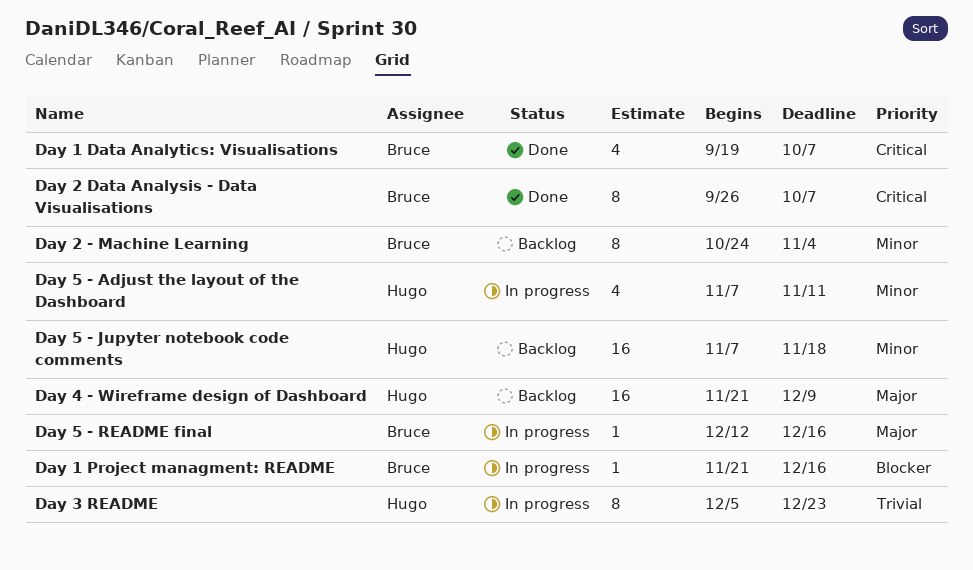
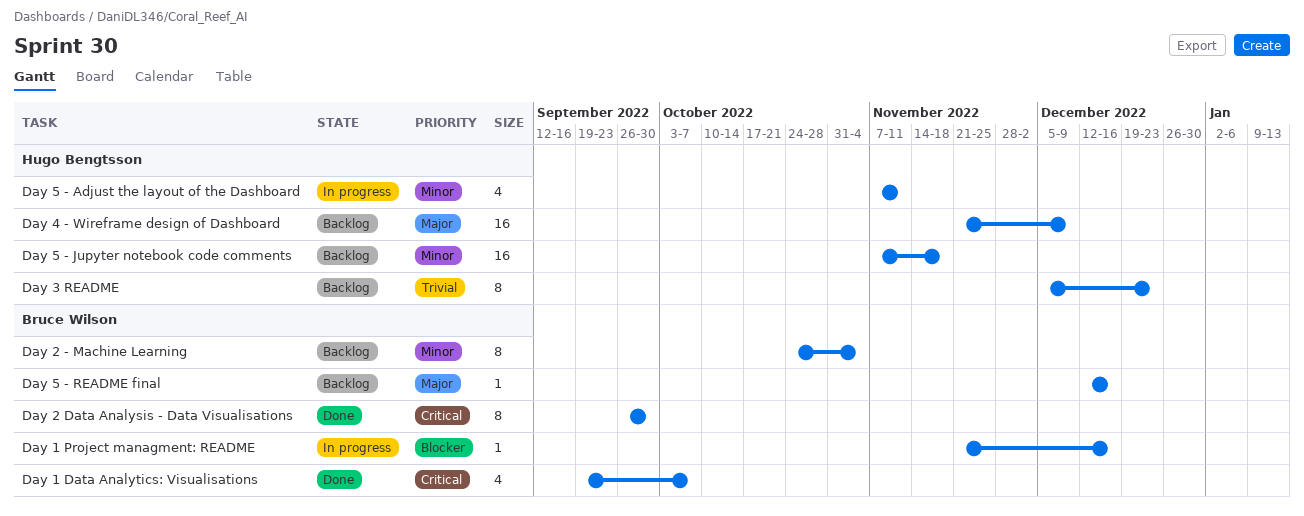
Day 2 Data Analysis - Data Visualisations, due: Oct 7 -> Sep 30
Day 3 README, status: In progress -> Backlog
Day 5 - README final, status: In progress -> Backlog

